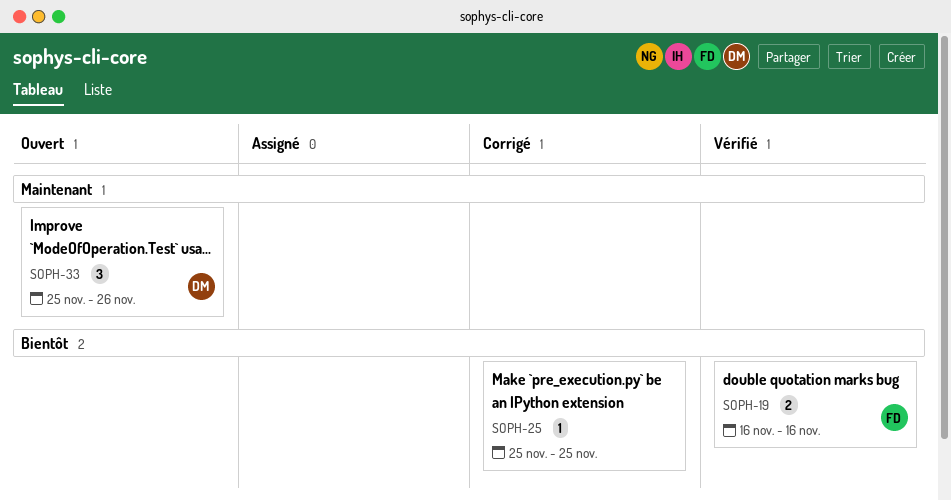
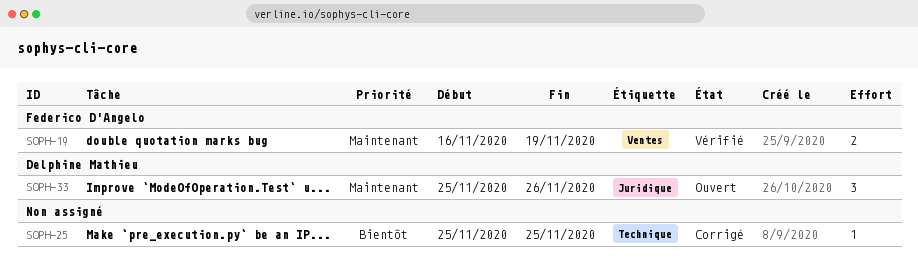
SOPH-19, priority: Bientôt -> Maintenant
SOPH-19, due: Nov 16 -> Nov 19

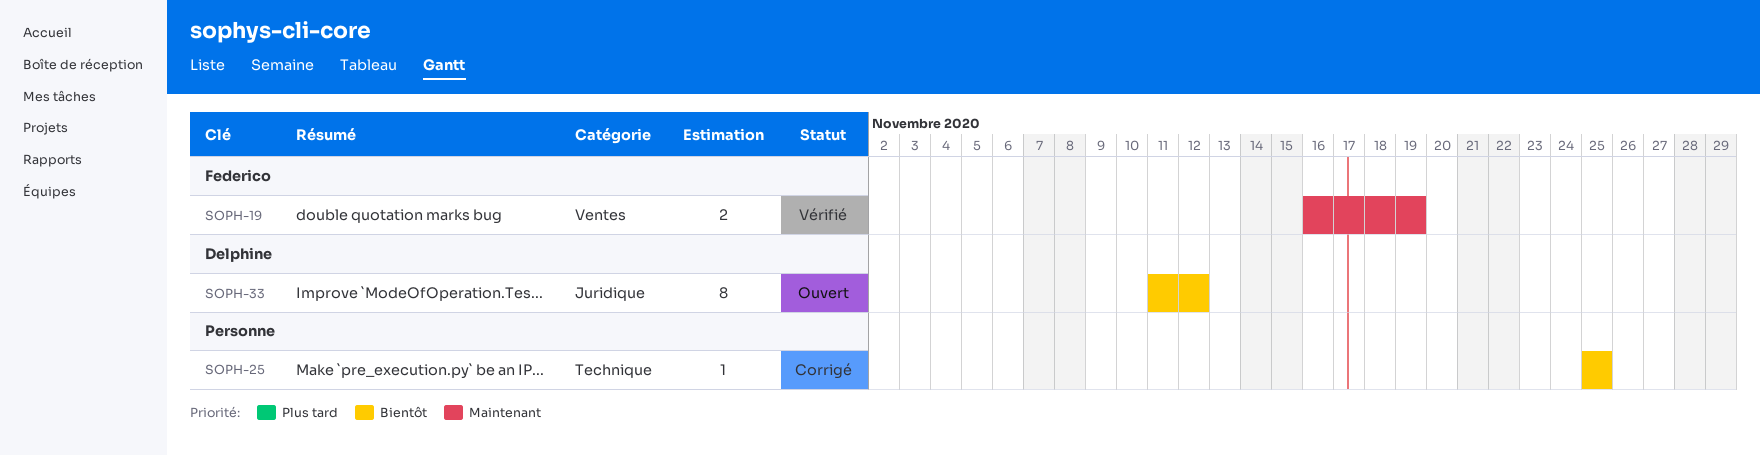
SOPH-33, priority: Maintenant -> Bientôt
SOPH-33, estimate: 3 -> 8
SOPH-33, start: Nov 25 -> Nov 11
SOPH-33, due: Nov 26 -> Nov 12

